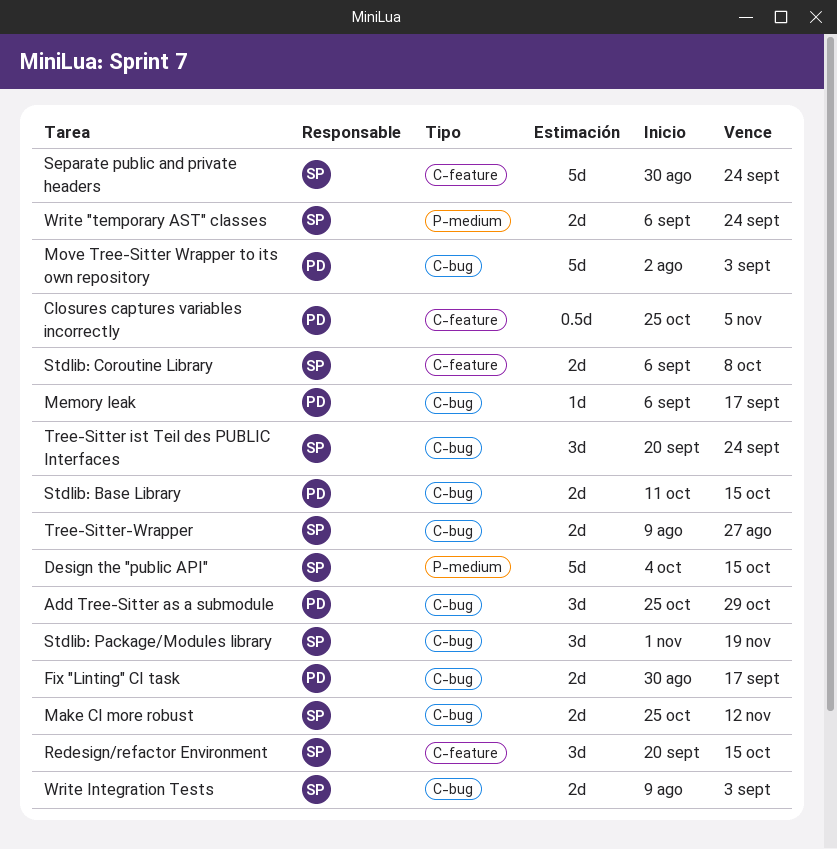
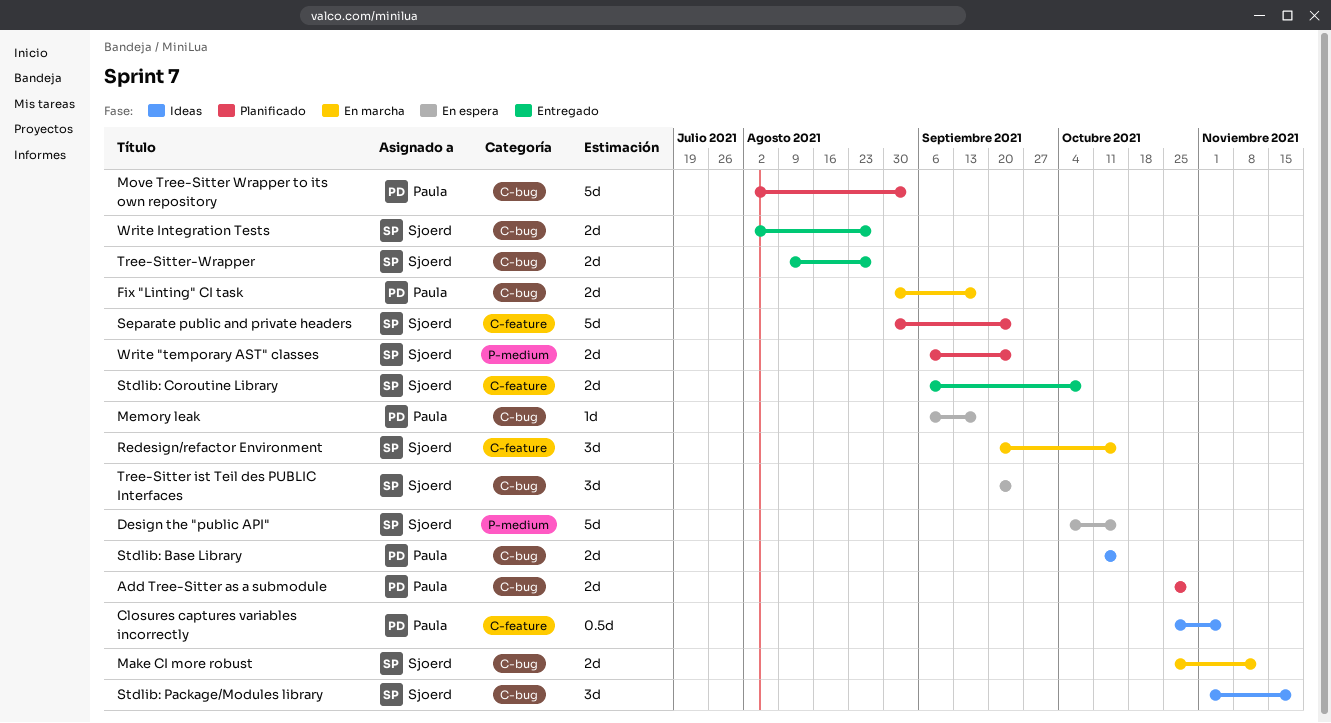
Add Tree-Sitter as a submodule, estimate: 3d -> 2d
Write Integration Tests, start: Aug 9 -> Aug 2
Write Integration Tests, due: Sep 3 -> Aug 27

